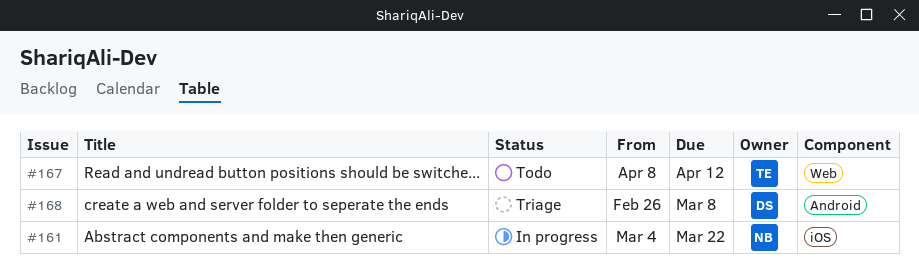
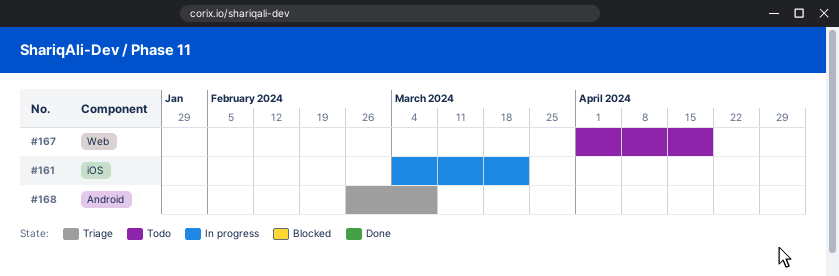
#167, start: Apr 8 -> Apr 1
#167, due: Apr 12 -> Apr 19

